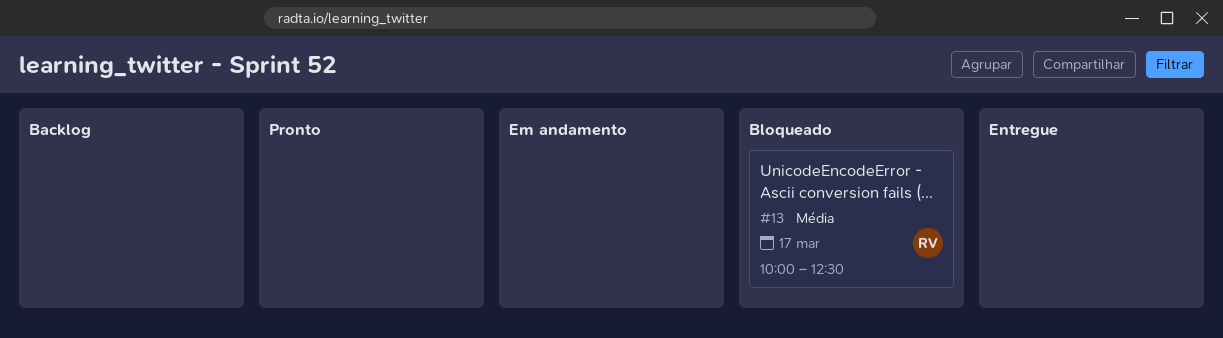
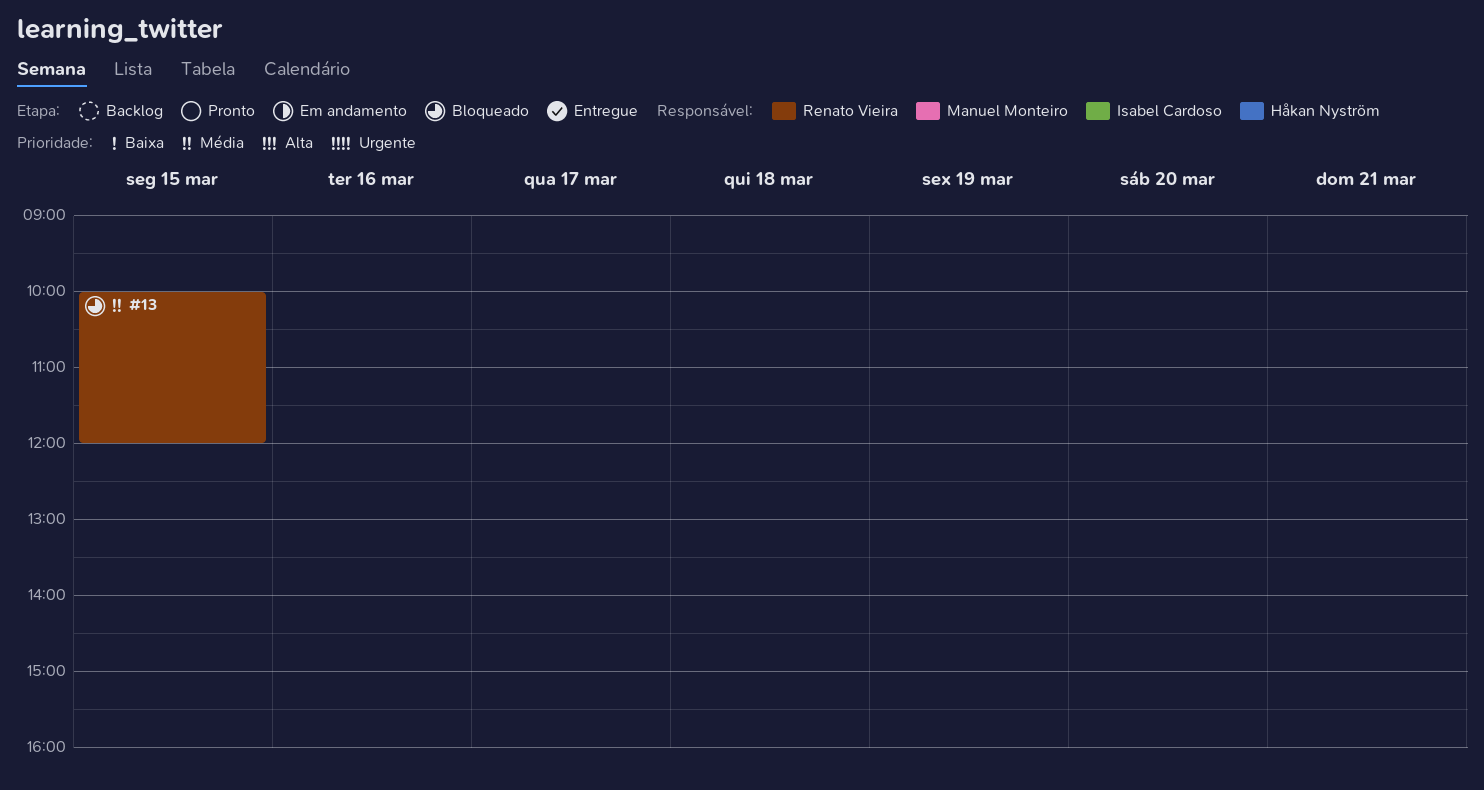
#13, day: Mar 17 -> Mar 15
#13, ends: 12:30 -> 12:00

